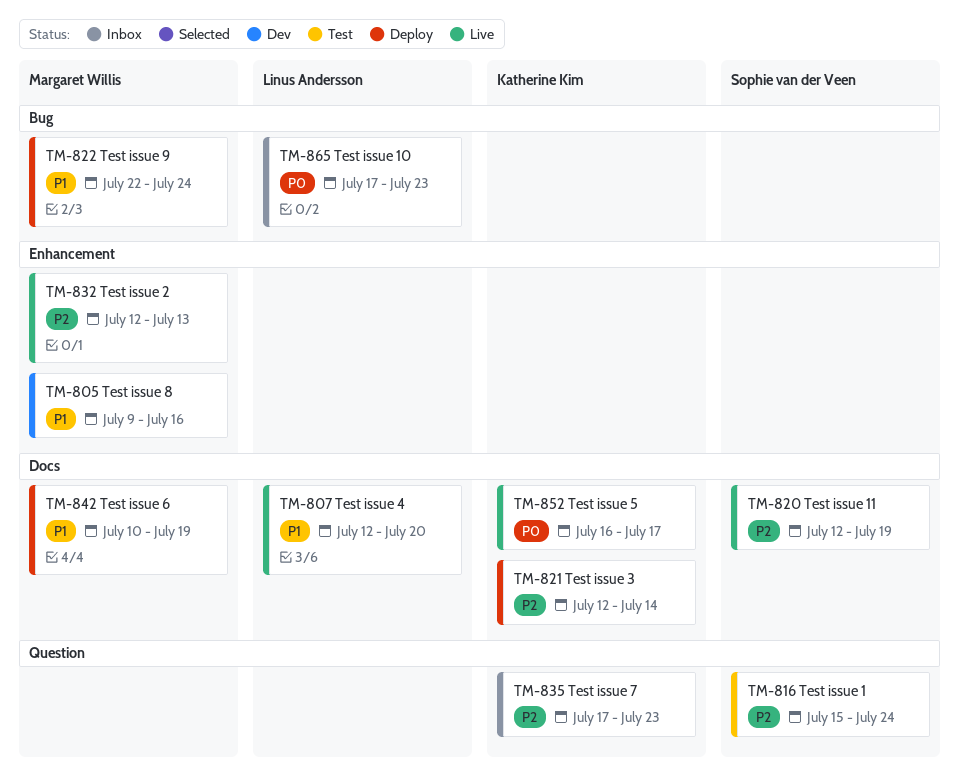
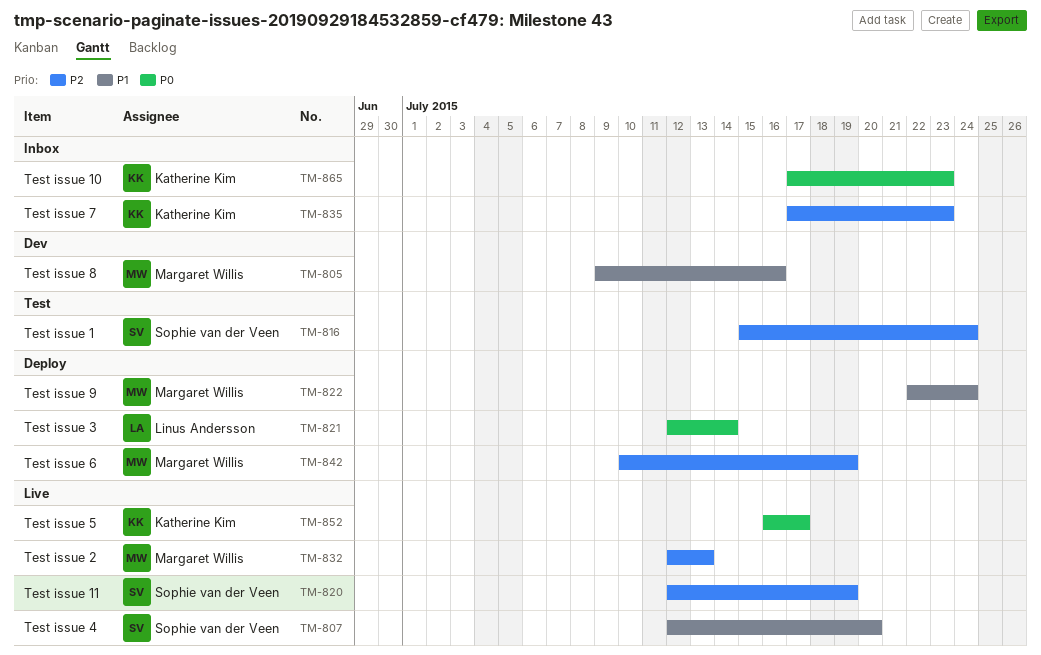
TM-807, owner: Linus Andersson -> Sophie van der Veen
TM-821, owner: Katherine Kim -> Linus Andersson
TM-821, priority: P2 -> P0
TM-842, priority: P1 -> P2
TM-865, owner: Linus Andersson -> Katherine Kim

